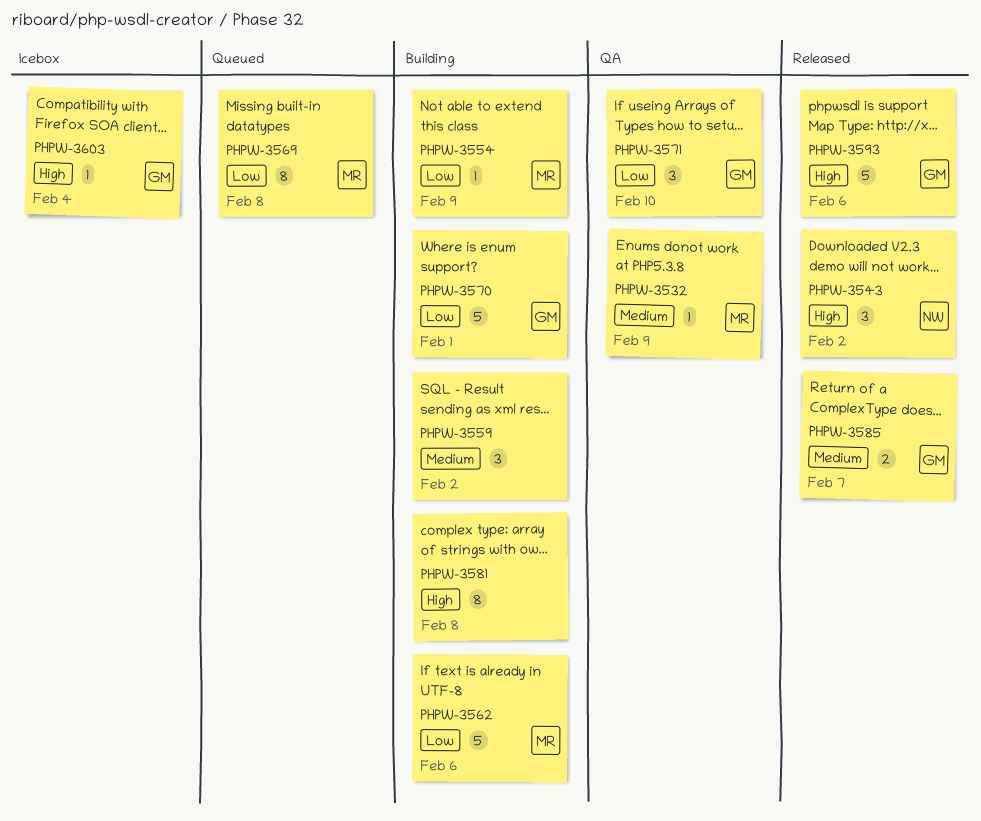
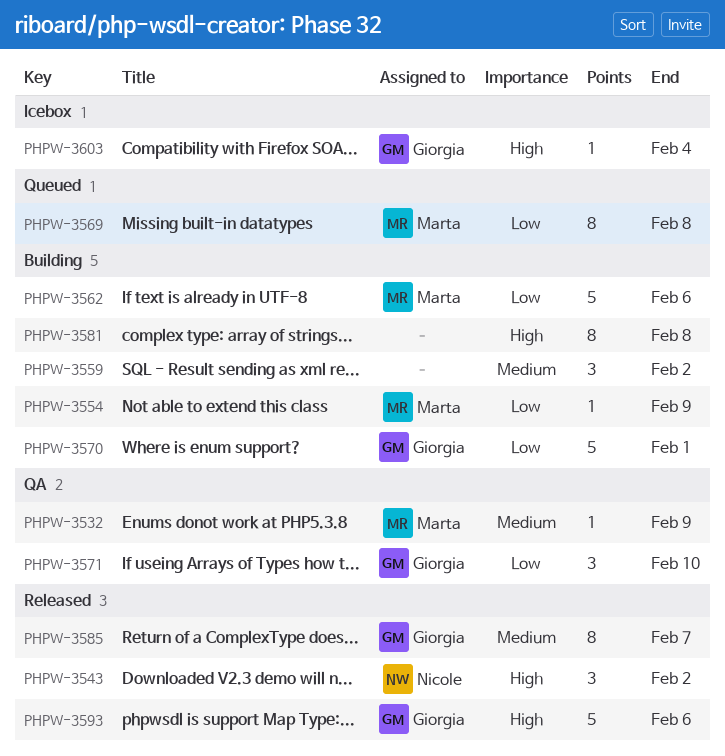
PHPW-3585, estimate: 2 -> 8

